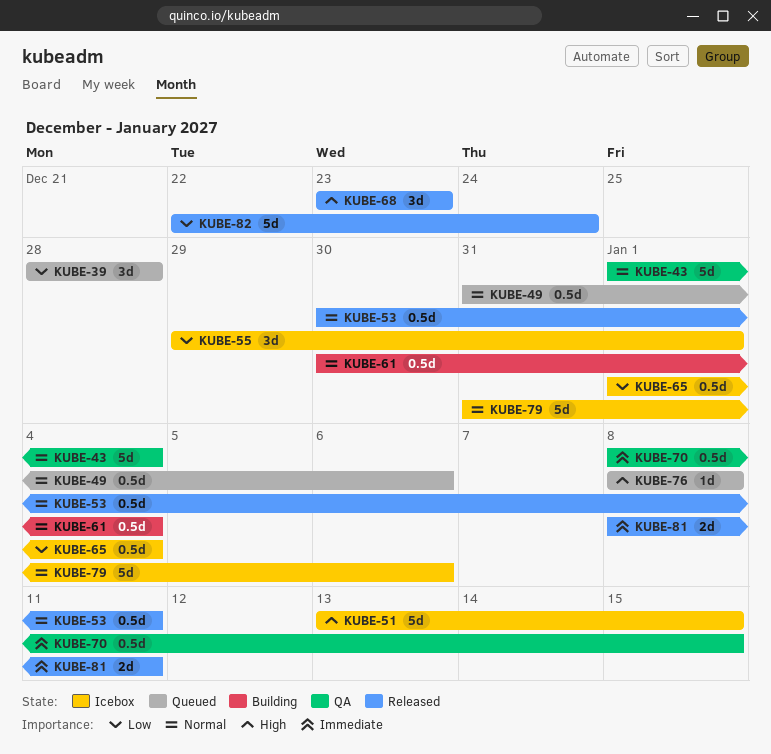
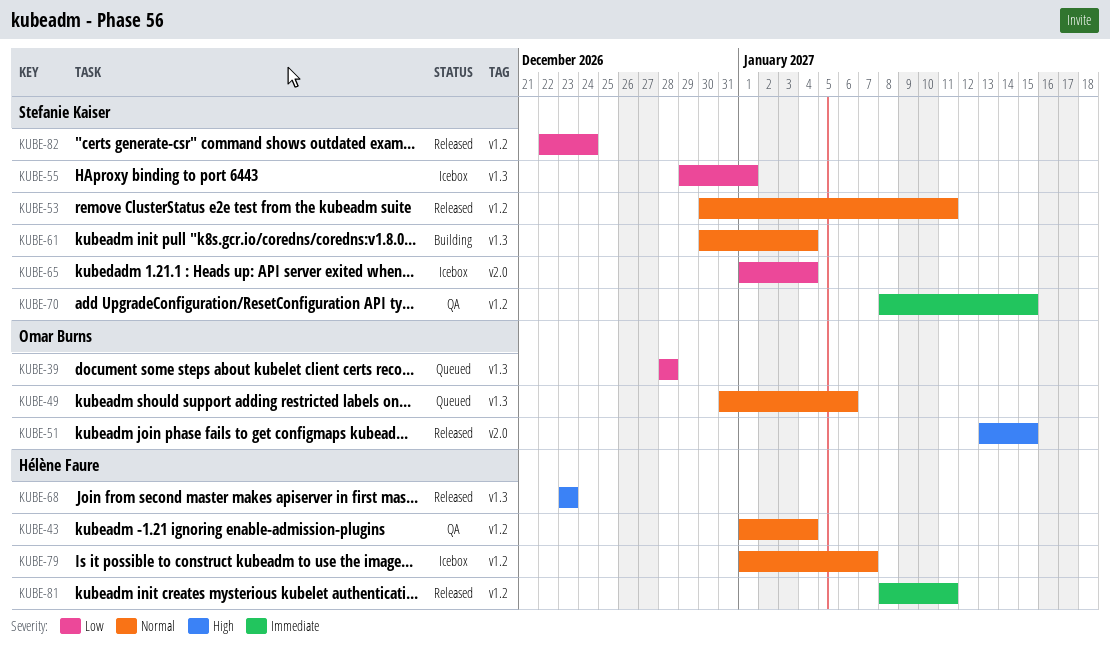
KUBE-51, status: Icebox -> Released
KUBE-76: present -> none
KUBE-79, start: Dec 31 -> Jan 1
KUBE-79, due: Jan 6 -> Jan 7

